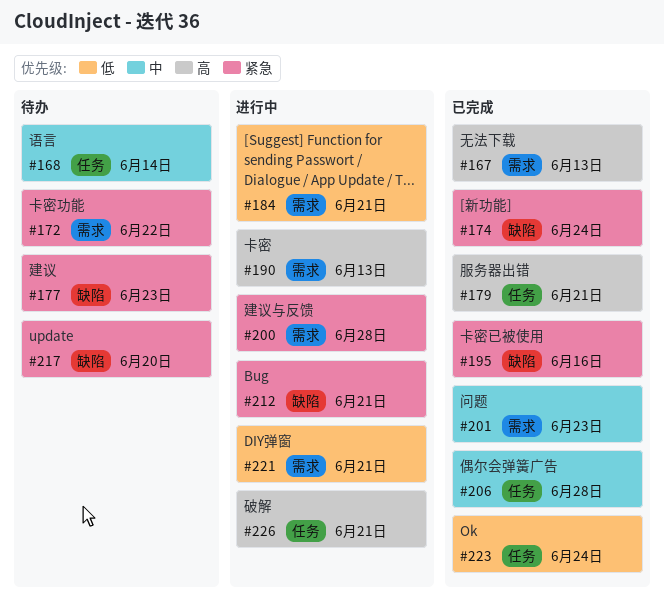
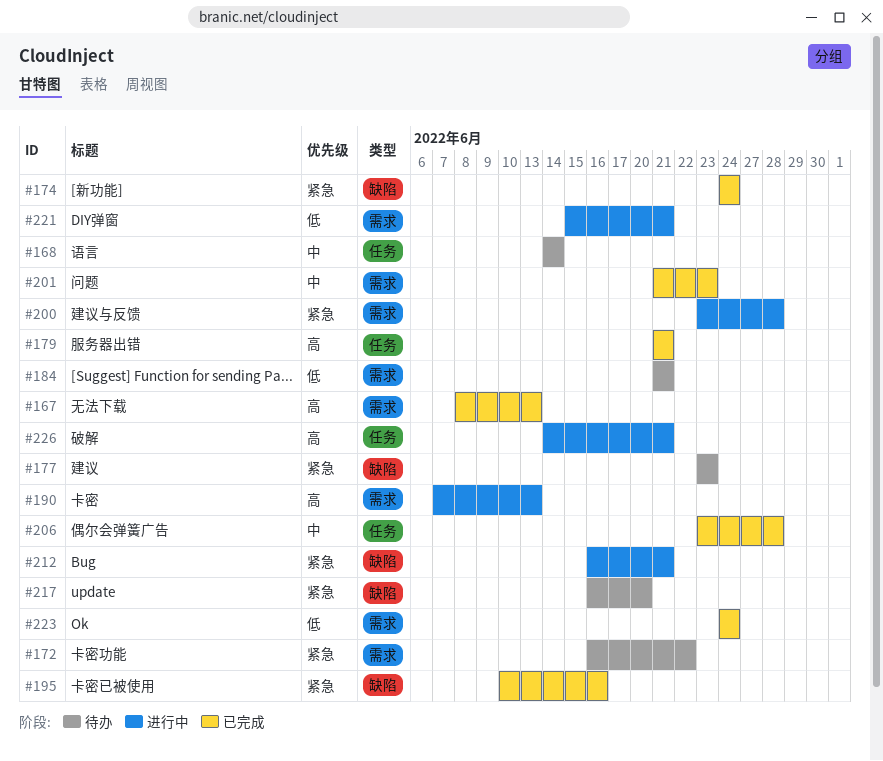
#184, status: 进行中 -> 待办
#223, label: 任务 -> 需求

